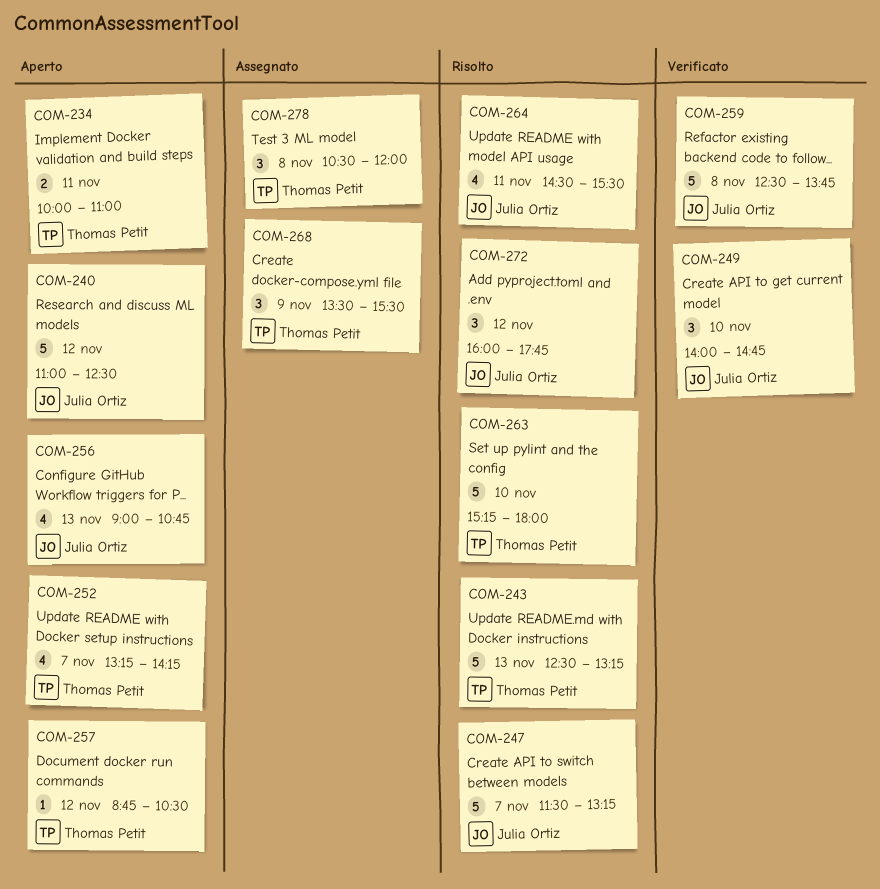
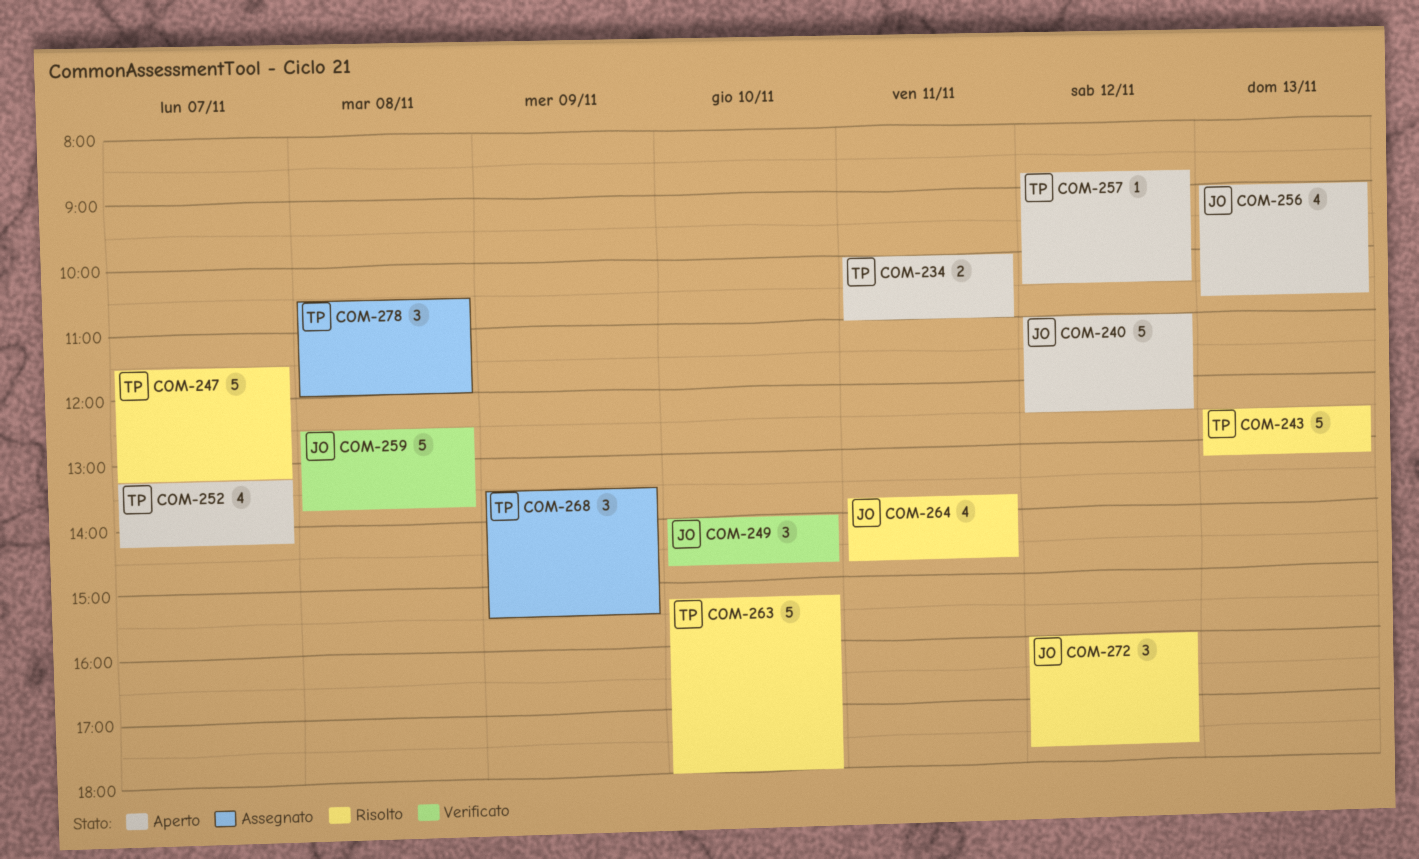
COM-247, owner: Julia Ortiz -> Thomas Petit
COM-264, begins: 14:30 -> 13:45
COM-264, ends: 15:30 -> 14:45

